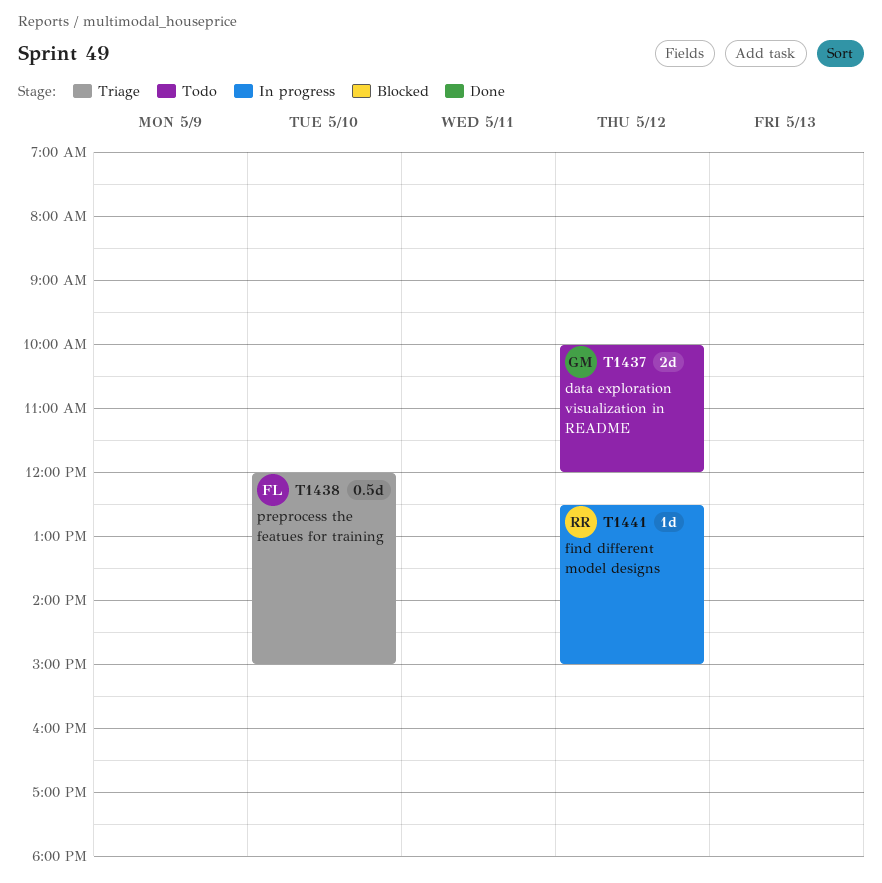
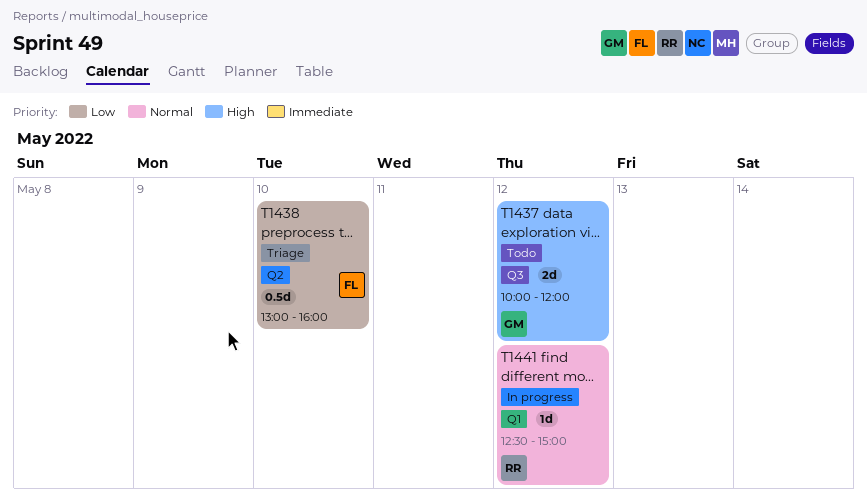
T1438, begins: 12:00 -> 13:00
T1438, ends: 15:00 -> 16:00

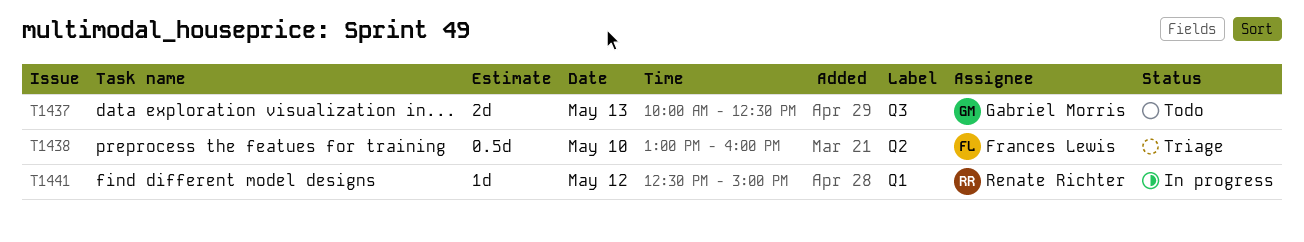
T1437, day: May 12 -> May 13
T1437, ends: 12:00 -> 12:30

